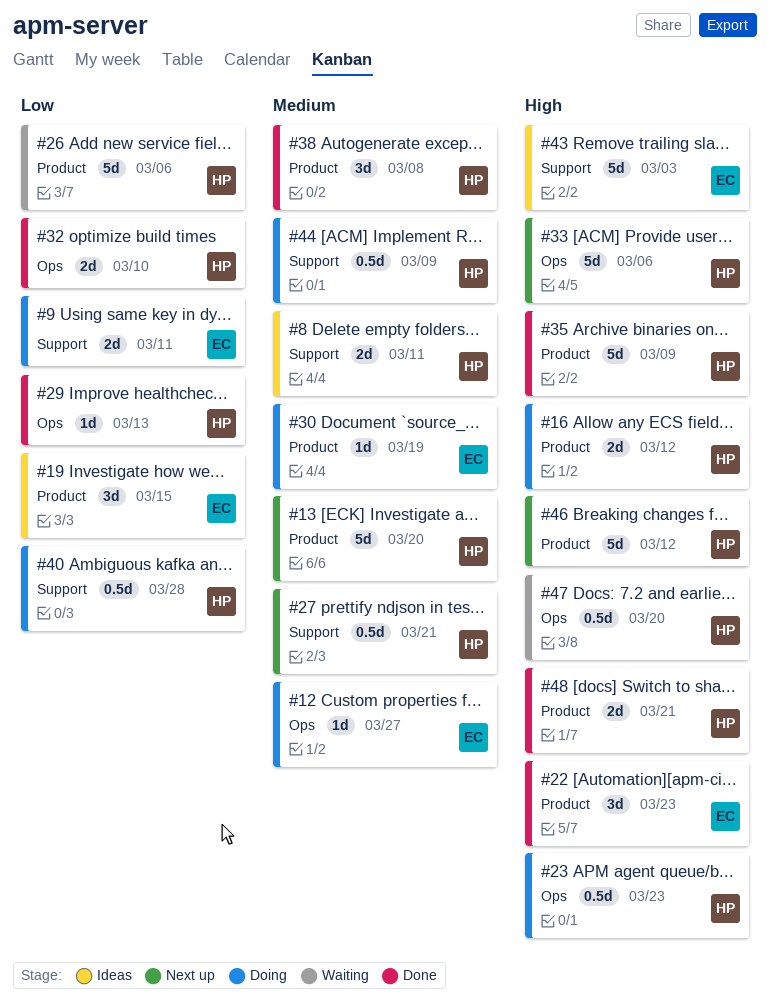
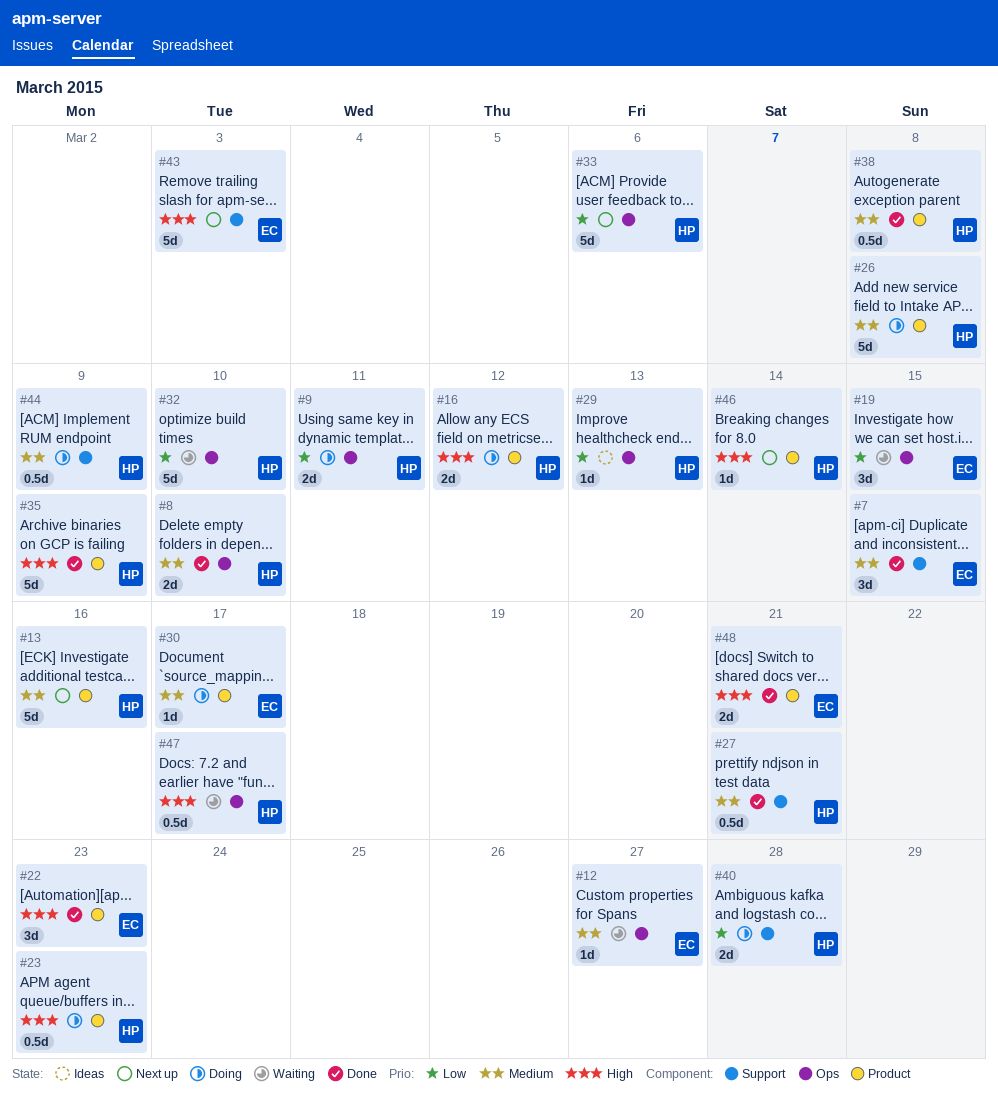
#7: none -> present
#8, status: Ideas -> Done
#8, label: Support -> Ops
#8, due: Mar 11 -> Mar 10
#9, owner: EC -> HP
#9, label: Support -> Ops
#12, status: Doing -> Waiting
#13, due: Mar 20 -> Mar 16
#19, status: Ideas -> Waiting
#19, label: Product -> Ops
#23, label: Ops -> Product
#26, status: Waiting -> Doing
#26, priority: Low -> Medium
#26, due: Mar 6 -> Mar 8
#27, status: Next up -> Done
#29, status: Done -> Ideas
#30, due: Mar 19 -> Mar 17
#32, status: Done -> Waiting
#32, estimate: 2d -> 5d
#33, priority: High -> Low
#38, estimate: 3d -> 0.5d
#40, estimate: 0.5d -> 2d
#43, status: Ideas -> Next up
#46, estimate: 5d -> 1d
#46, due: Mar 12 -> Mar 14
#47, due: Mar 20 -> Mar 17
#48, owner: HP -> EC

